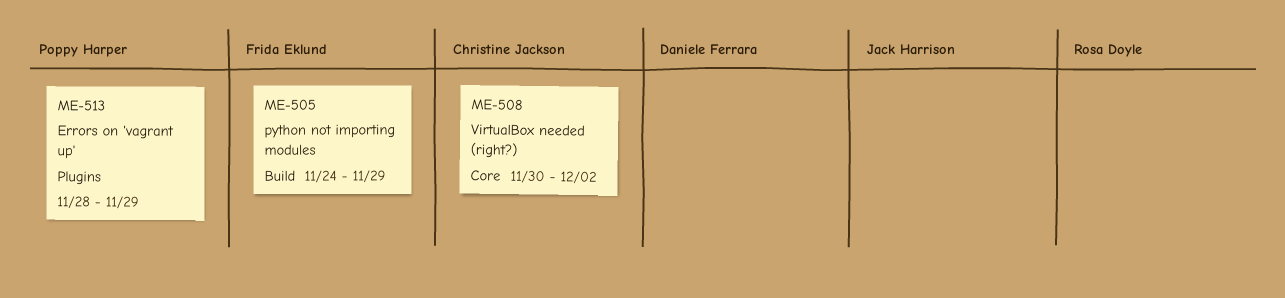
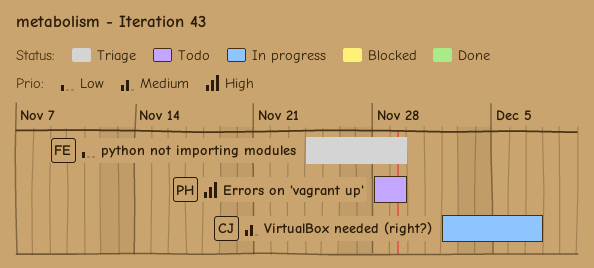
VirtualBox needed (right?), start: Nov 30 -> Dec 2
VirtualBox needed (right?), due: Dec 2 -> Dec 7

